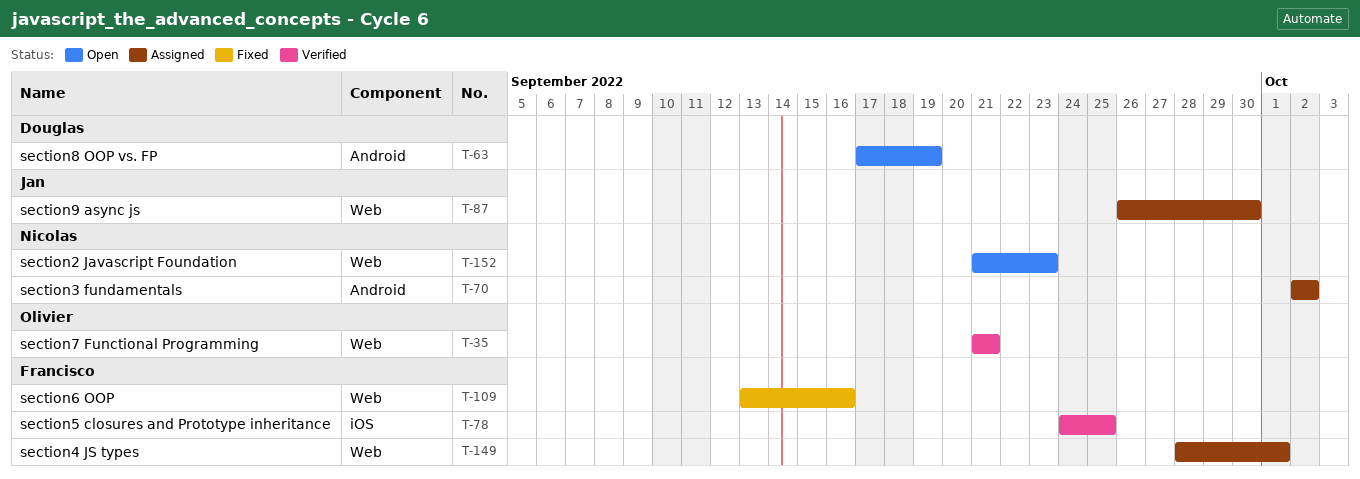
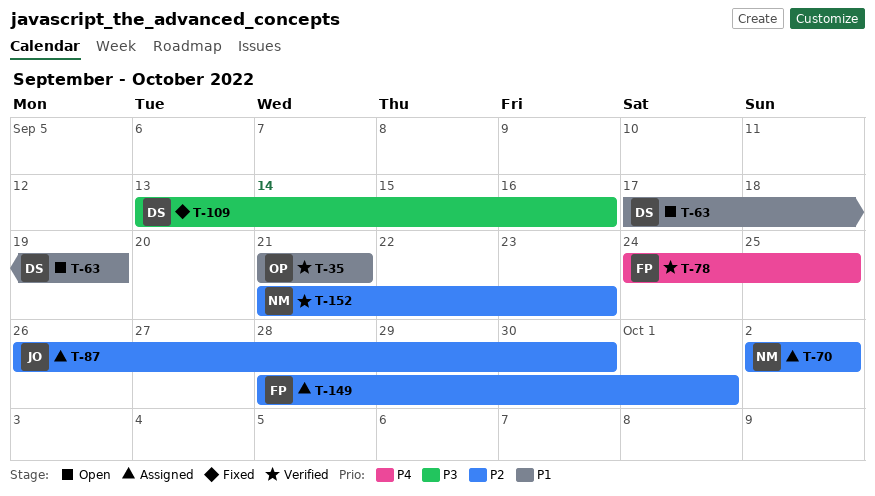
T-109, owner: Francisco -> Douglas
T-152, status: Open -> Verified

